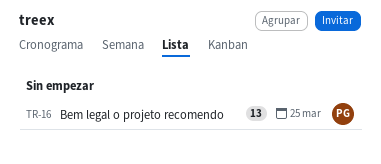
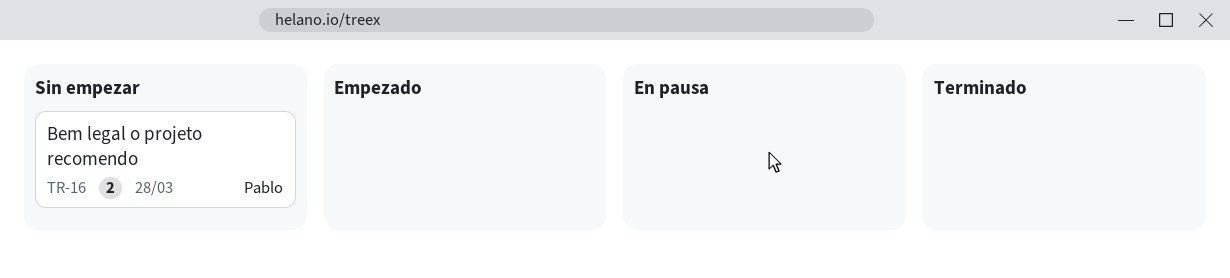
TR-16, estimate: 13 -> 2
TR-16, due: Mar 25 -> Mar 28

